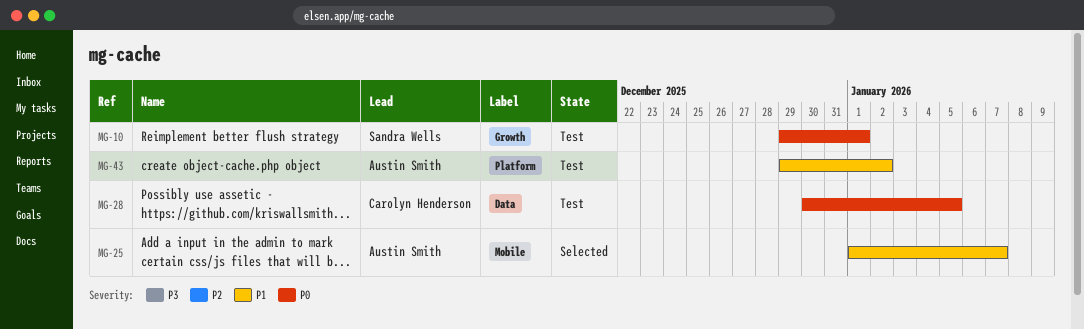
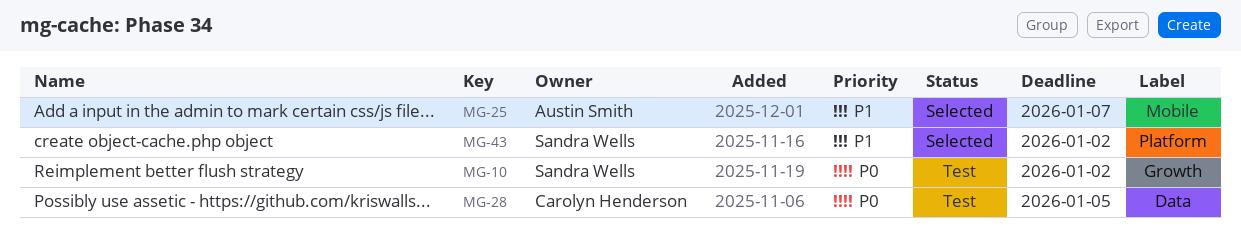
MG-10, due: Jan 1 -> Jan 2
MG-43, status: Test -> Selected
MG-43, owner: Austin Smith -> Sandra Wells

